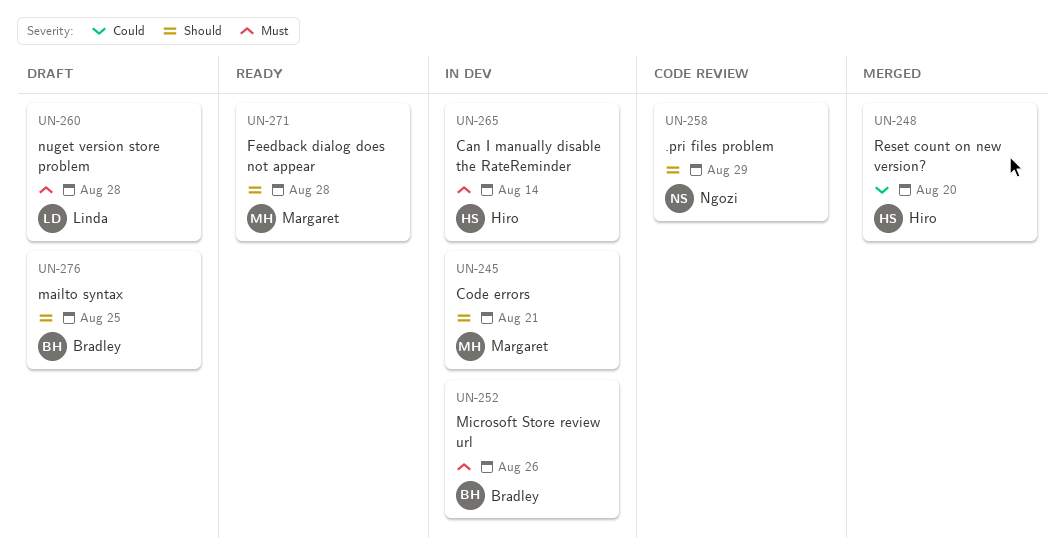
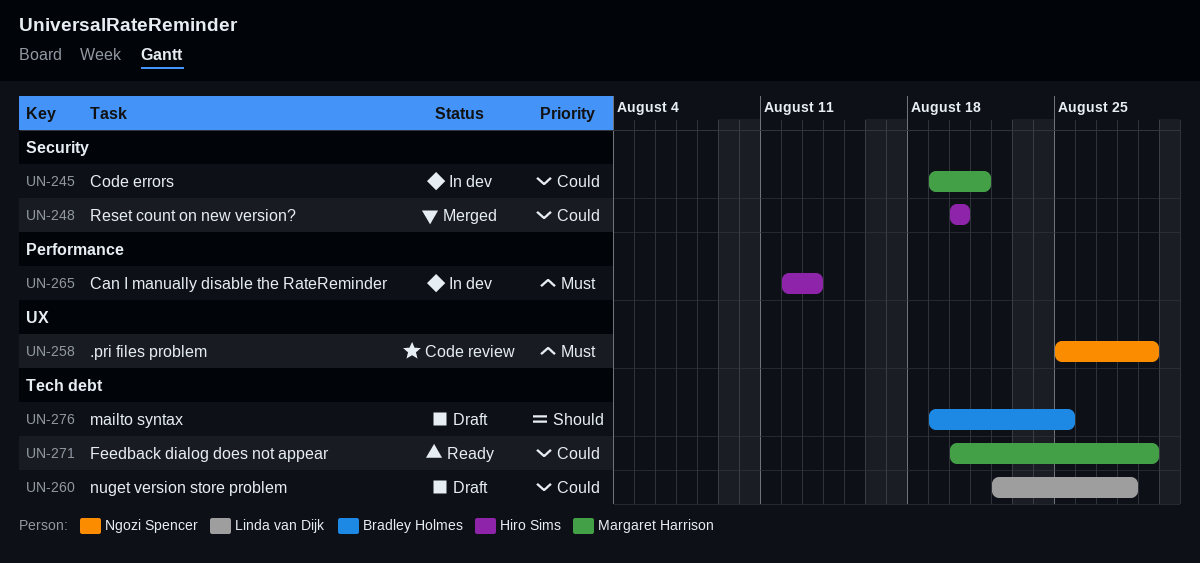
UN-245, priority: Should -> Could
UN-252: present -> none
UN-258, priority: Should -> Must
UN-260, priority: Must -> Could
UN-265, due: Aug 14 -> Aug 13
UN-271, priority: Should -> Could
UN-271, due: Aug 28 -> Aug 29

